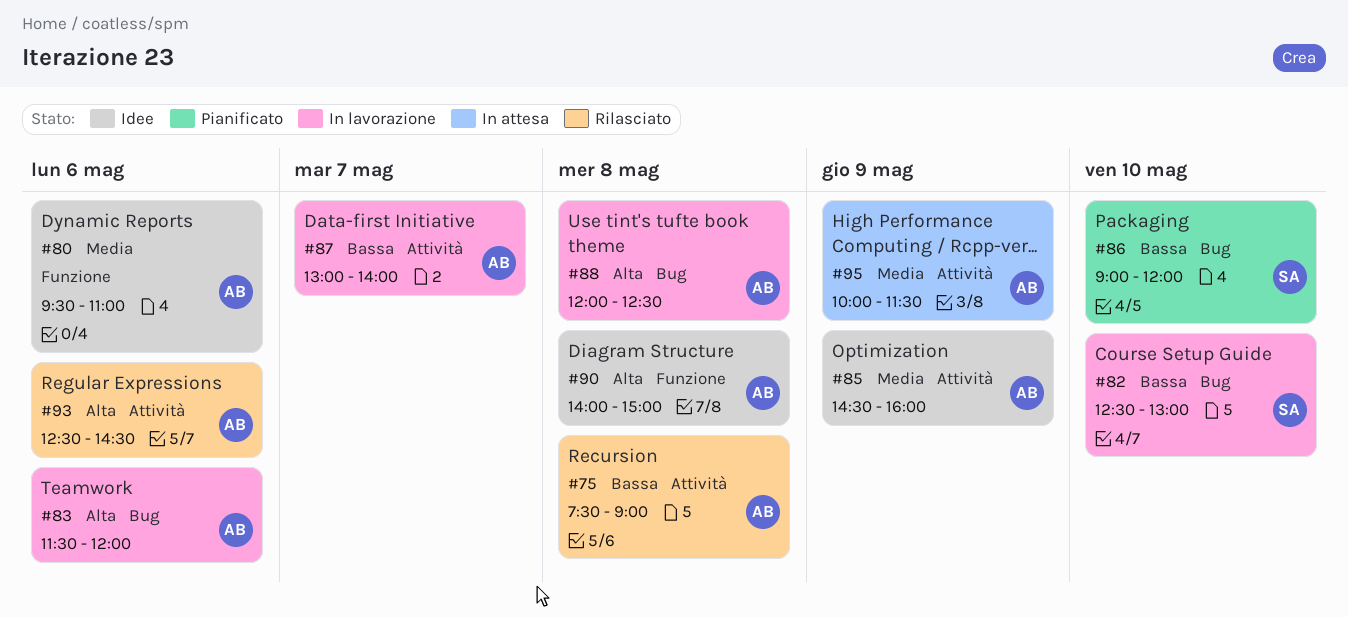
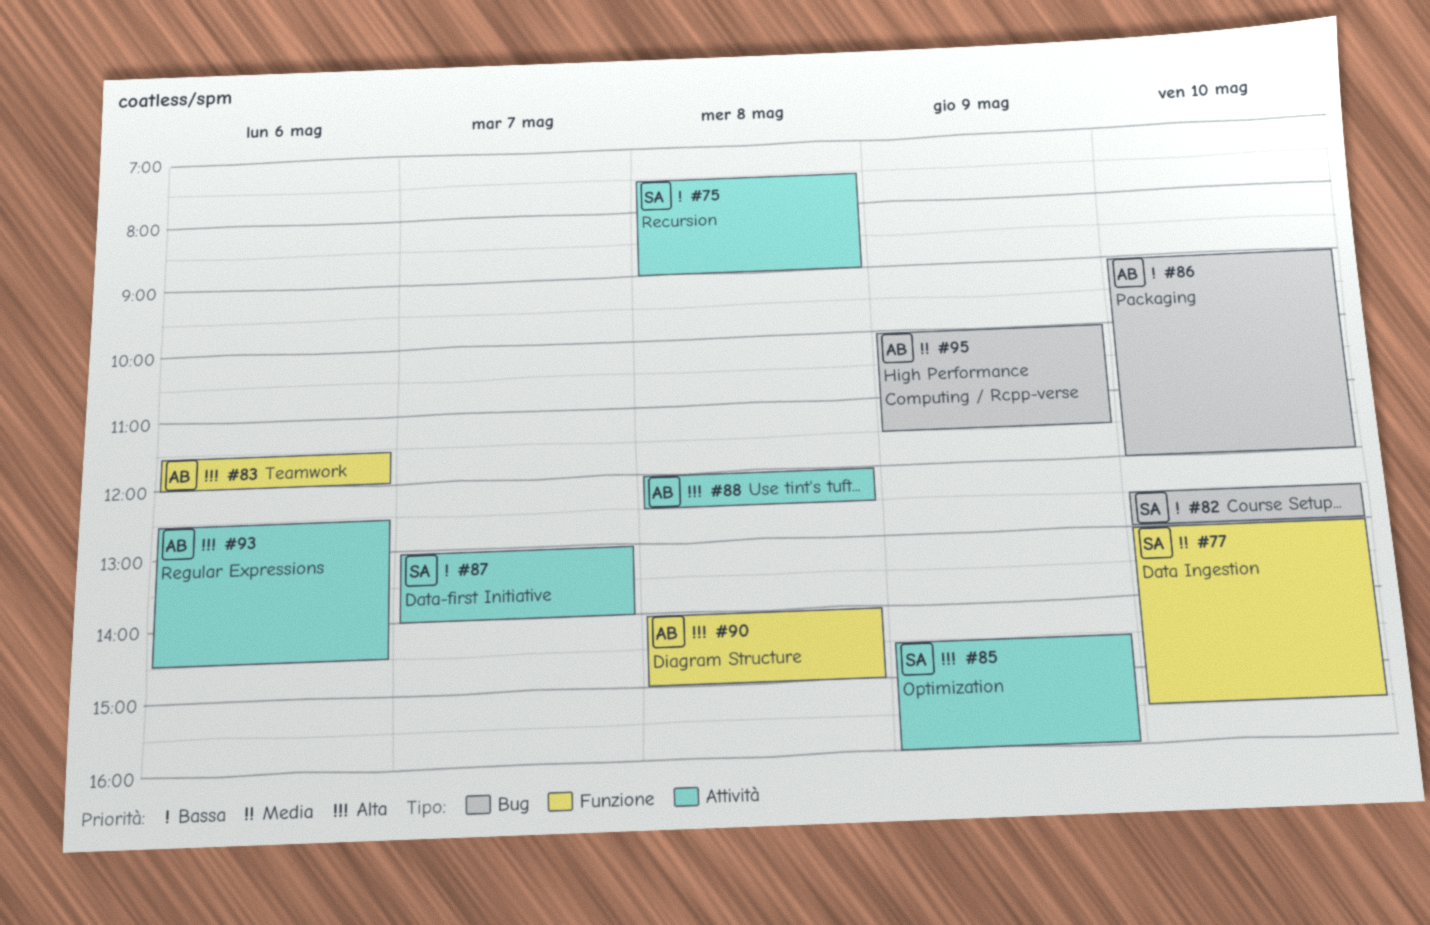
#75, owner: AB -> SA
#77: none -> present
#80: present -> none
#83, label: Bug -> Funzione
#85, owner: AB -> SA
#85, priority: Media -> Alta
#86, owner: SA -> AB
#87, owner: AB -> SA
#88, label: Bug -> Attività
#95, label: Attività -> Bug

